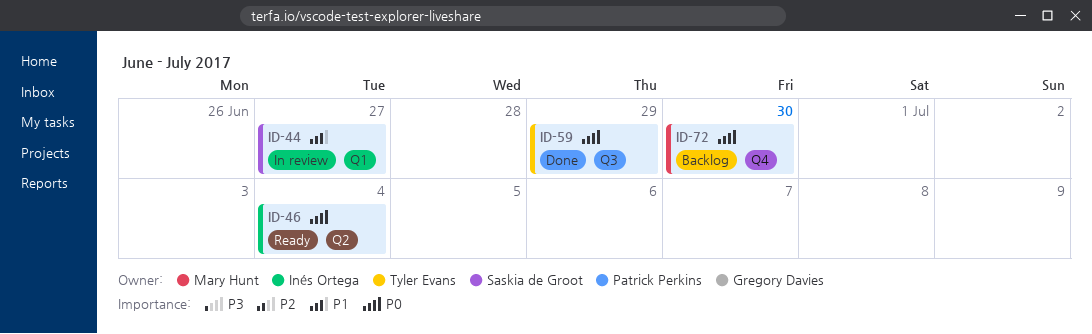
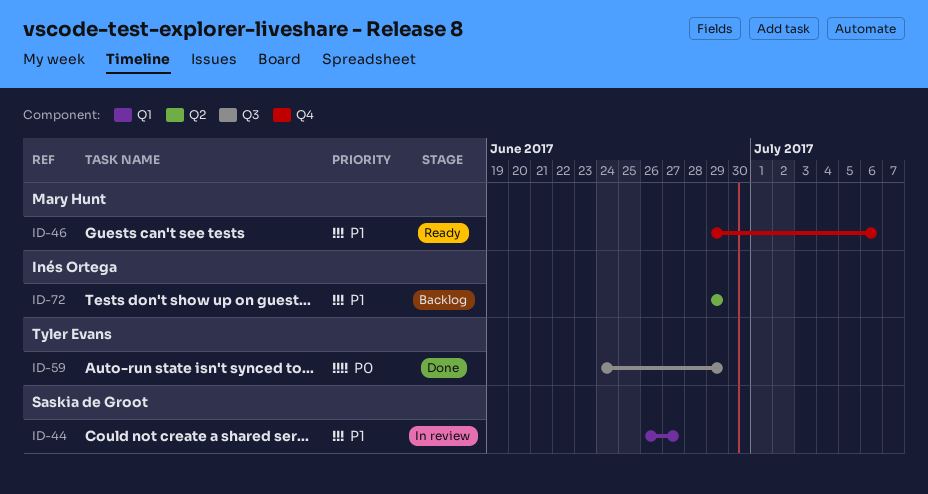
ID-46, owner: Inés Ortega -> Mary Hunt
ID-46, priority: P0 -> P1
ID-46, label: Q2 -> Q4
ID-46, due: Jul 4 -> Jul 6
ID-72, owner: Mary Hunt -> Inés Ortega
ID-72, priority: P0 -> P1
ID-72, label: Q4 -> Q2
ID-72, due: Jun 30 -> Jun 29

